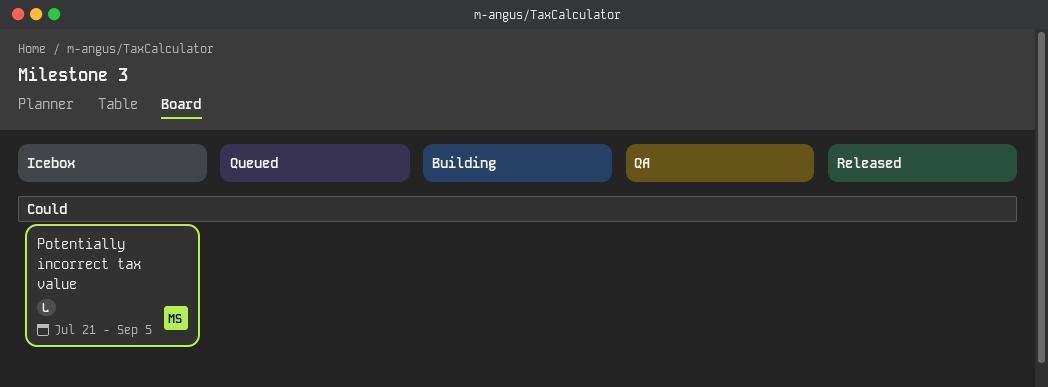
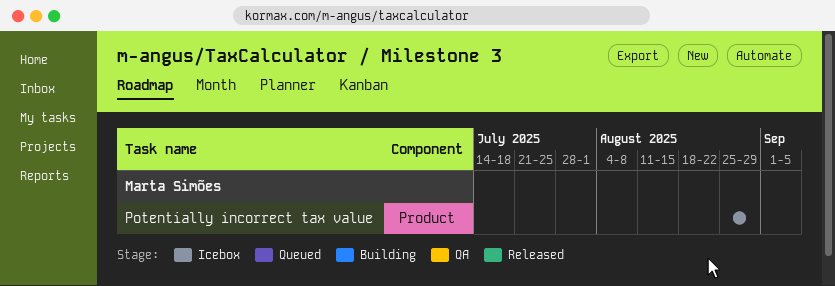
Potentially incorrect tax value, start: Jul 21 -> Aug 25
Potentially incorrect tax value, due: Sep 5 -> Aug 29

